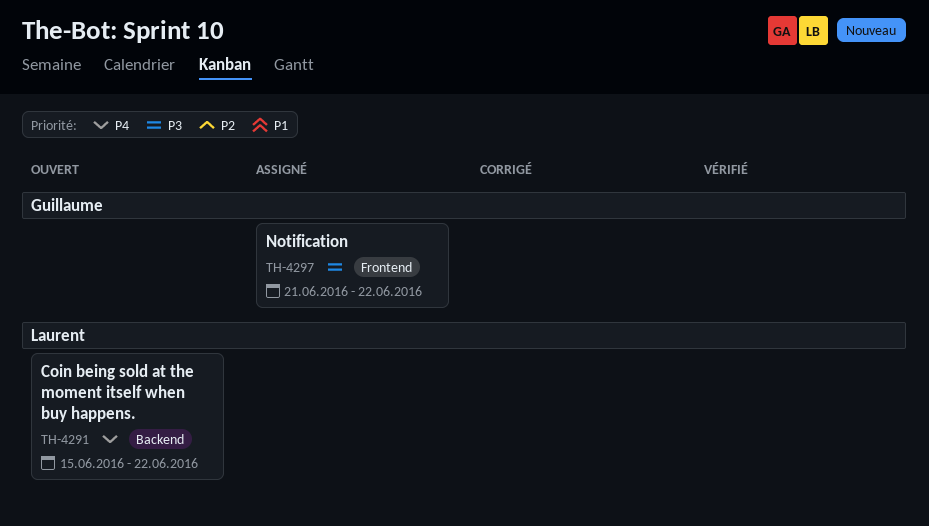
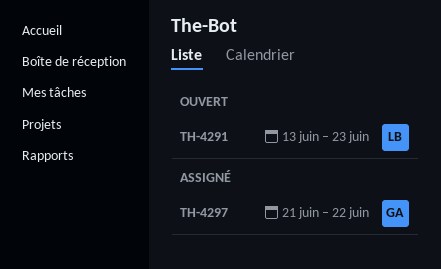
TH-4291, start: Jun 15 -> Jun 13
TH-4291, due: Jun 22 -> Jun 23

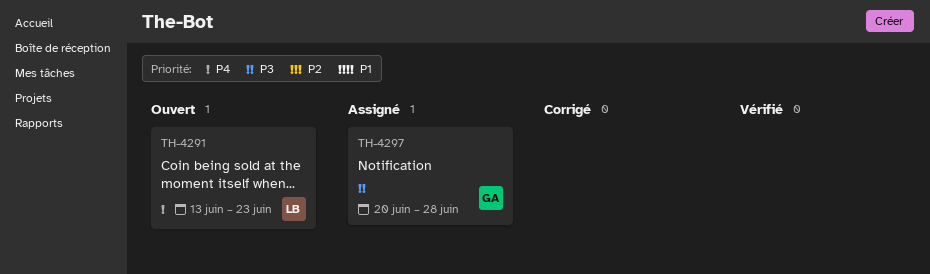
TH-4297, start: Jun 21 -> Jun 20
TH-4297, due: Jun 22 -> Jun 28

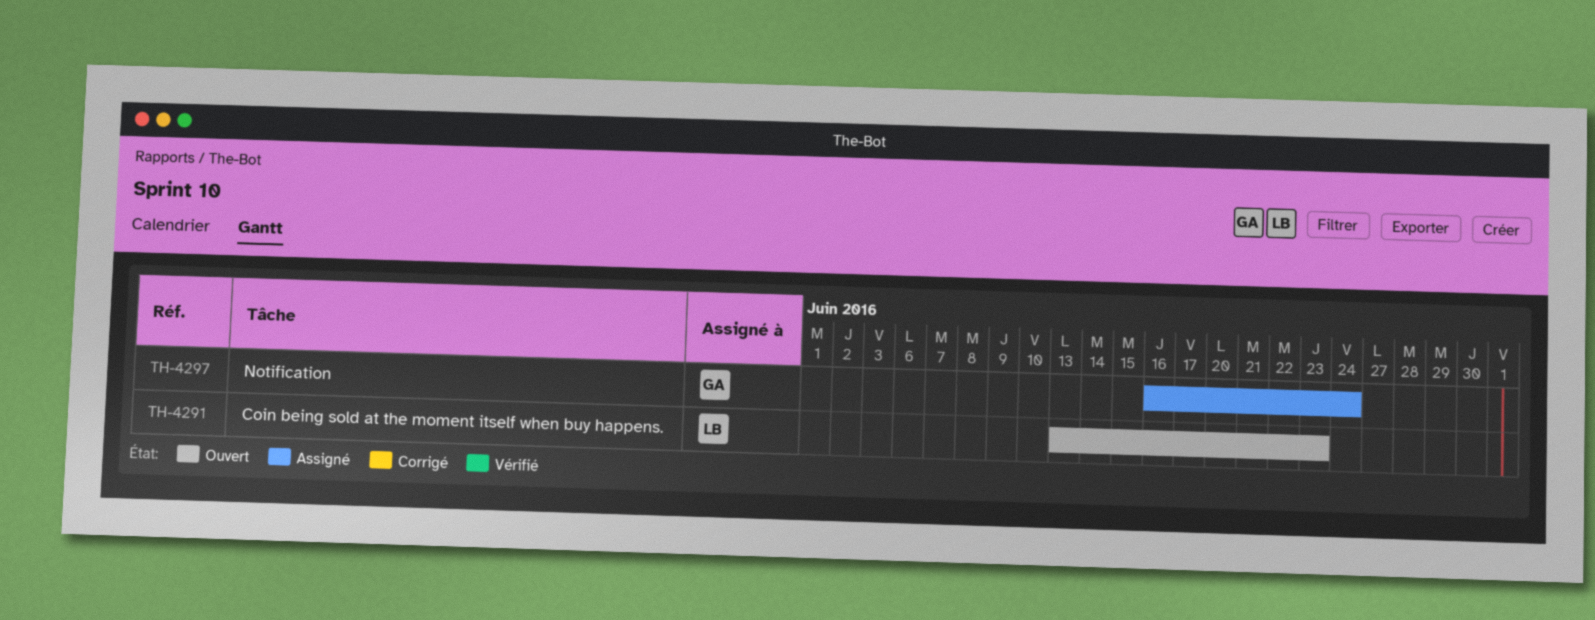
TH-4297, start: Jun 20 -> Jun 16
TH-4297, due: Jun 28 -> Jun 24

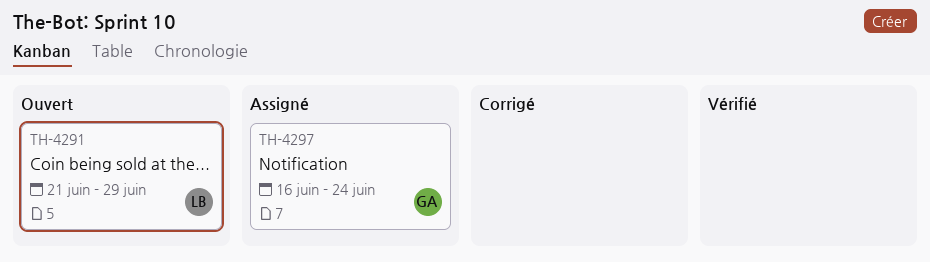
TH-4291, start: Jun 13 -> Jun 21
TH-4291, due: Jun 23 -> Jun 29

